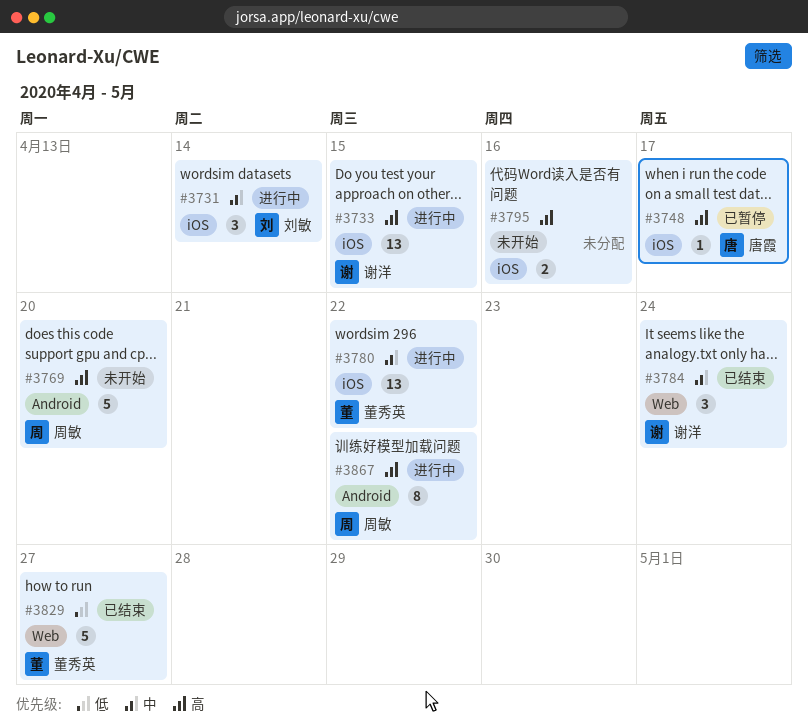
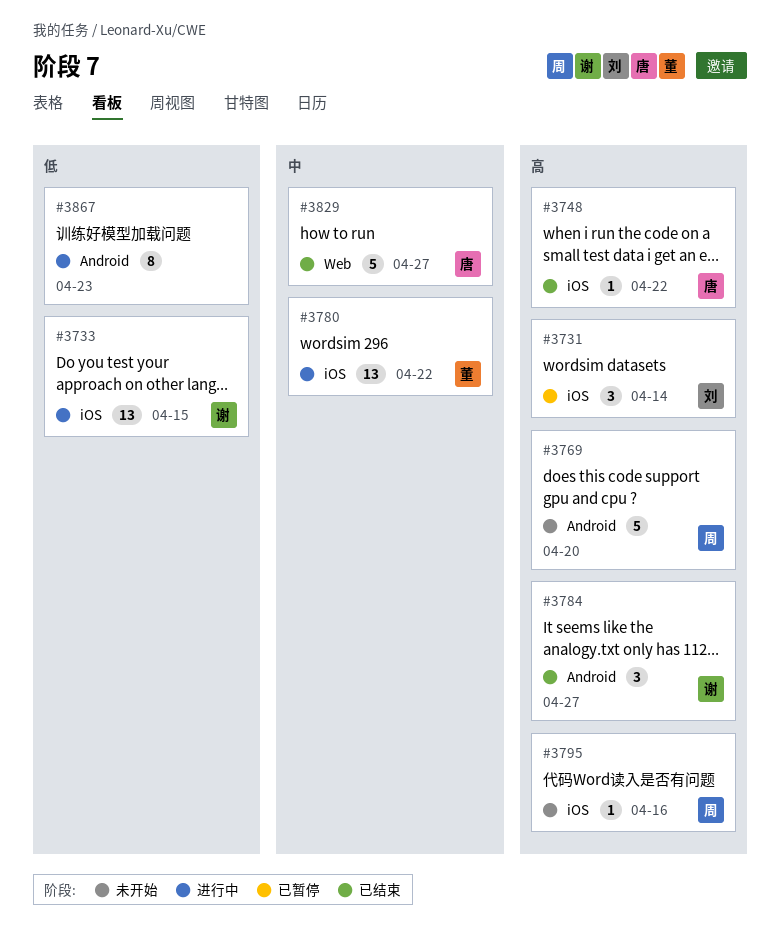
#3731, status: 进行中 -> 已暂停
#3731, priority: 中 -> 高
#3733, priority: 高 -> 低
#3748, status: 已暂停 -> 已结束
#3748, due: Apr 17 -> Apr 22
#3784, priority: 中 -> 高
#3784, label: Web -> Android
#3784, due: Apr 24 -> Apr 27
#3795, owner: none -> 周敏
#3795, estimate: 2 -> 1
#3829, owner: 董秀英 -> 唐霞
#3829, priority: 低 -> 中
#3867, owner: 周敏 -> none
#3867, priority: 高 -> 低
#3867, due: Apr 22 -> Apr 23

